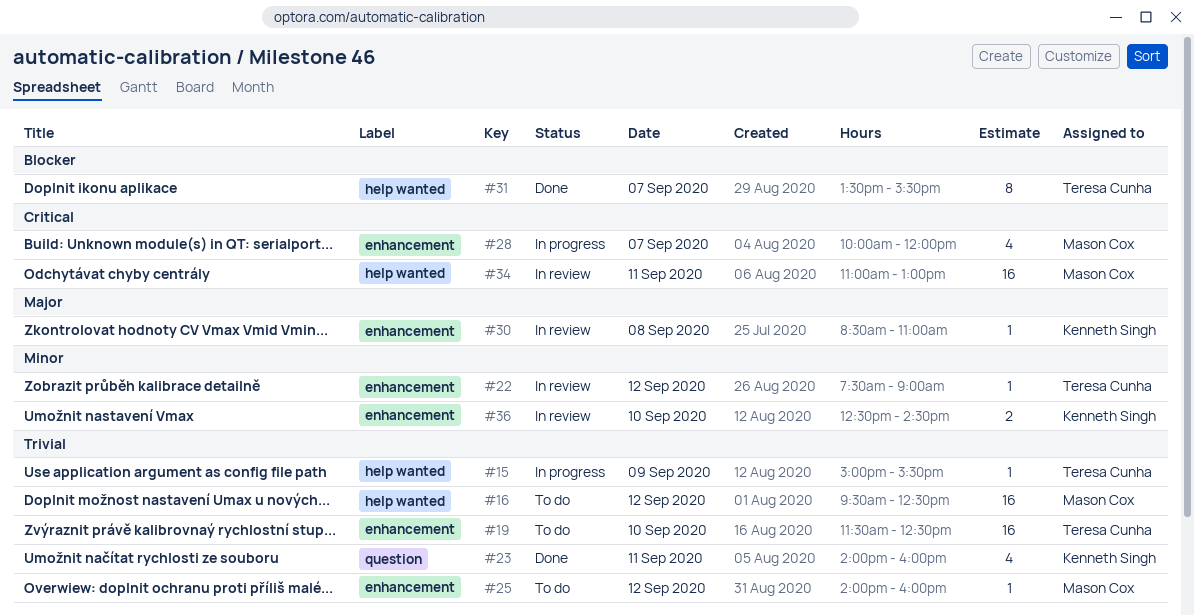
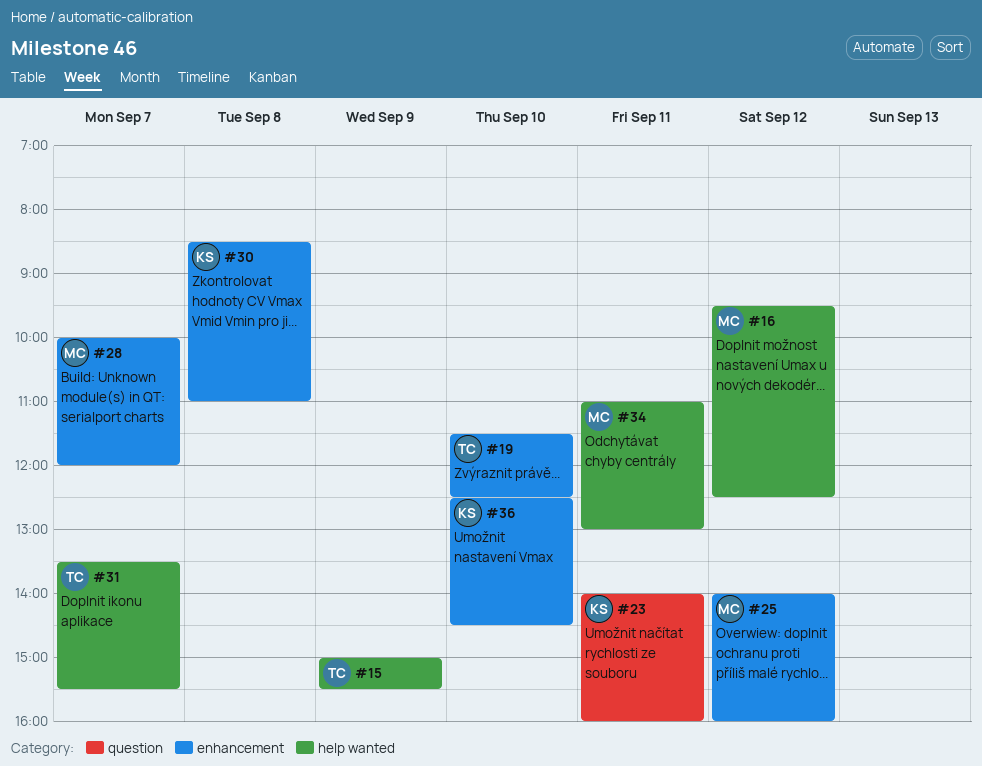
#22: present -> none

